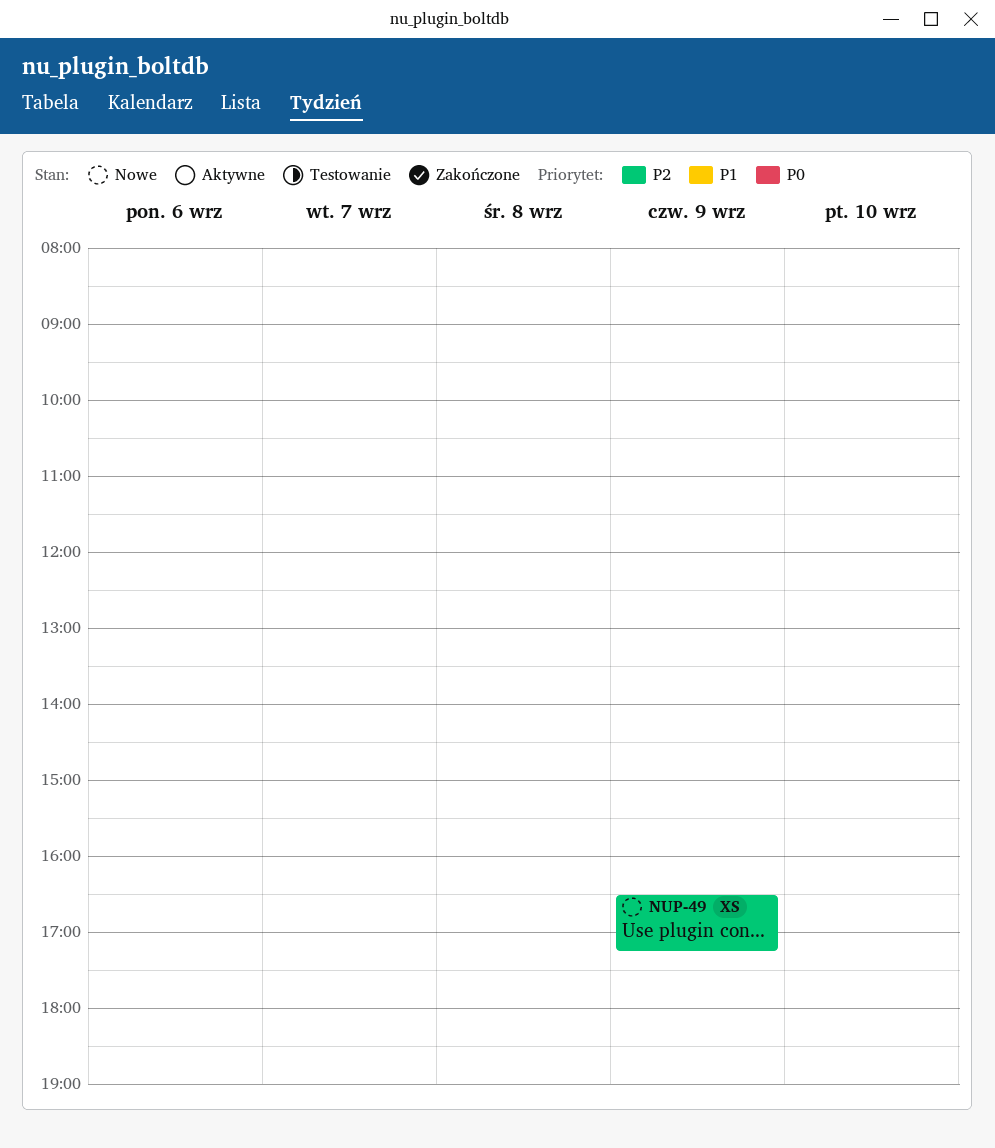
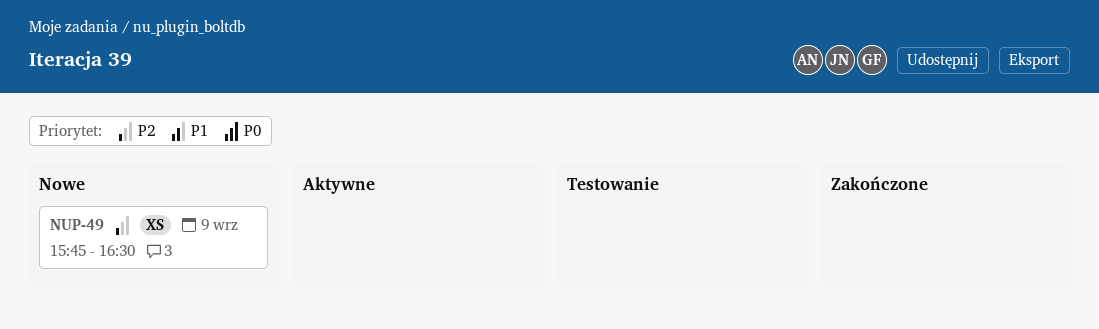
NUP-49, begins: 16:30 -> 15:45
NUP-49, ends: 17:15 -> 16:30

